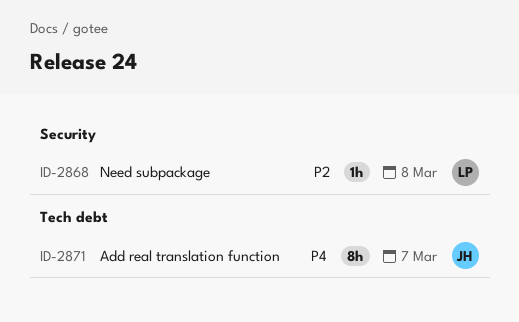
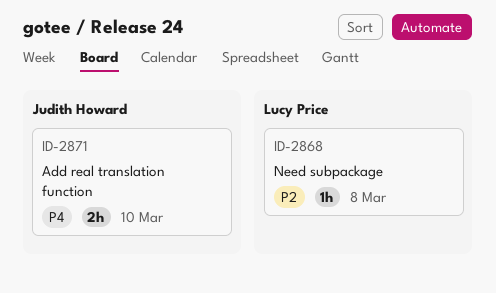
ID-2871, estimate: 8h -> 2h
ID-2871, due: Mar 7 -> Mar 10

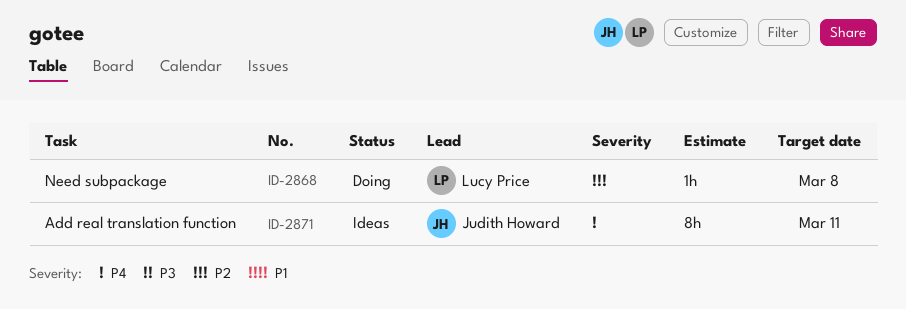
ID-2871, estimate: 2h -> 8h
ID-2871, due: Mar 10 -> Mar 11

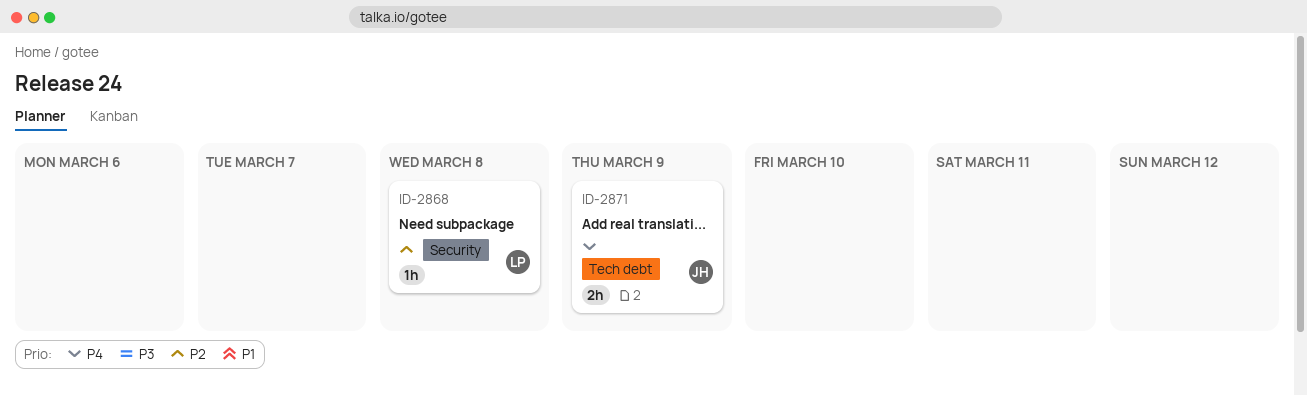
ID-2871, estimate: 8h -> 2h
ID-2871, due: Mar 11 -> Mar 9

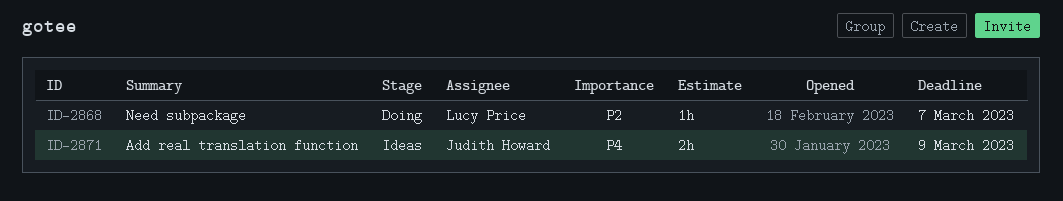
ID-2868, due: Mar 8 -> Mar 7

